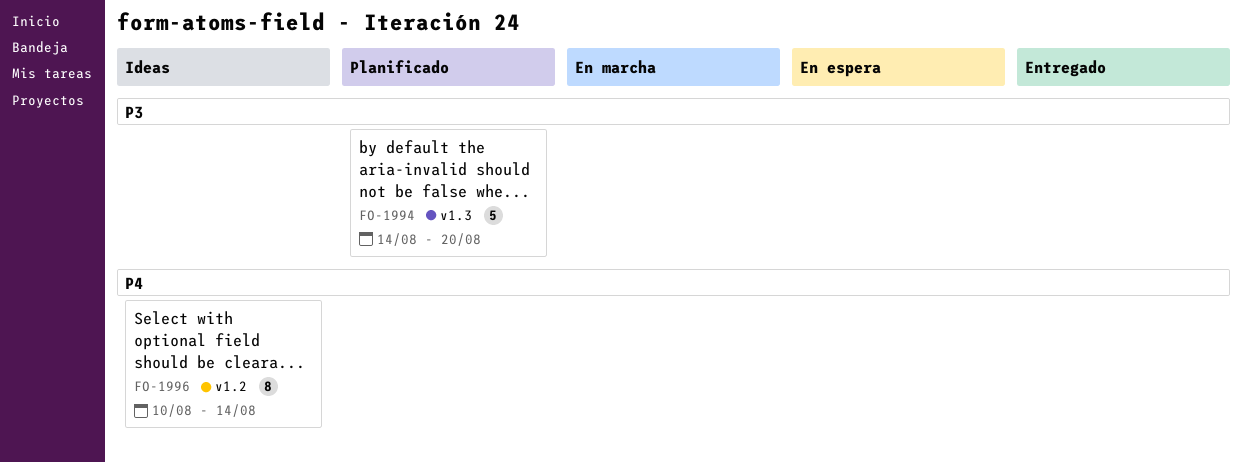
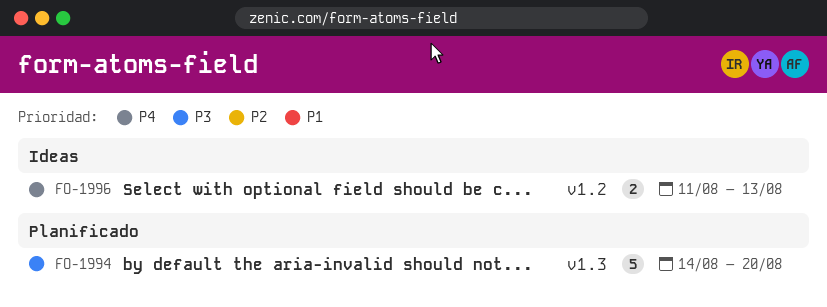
FO-1996, estimate: 8 -> 2
FO-1996, start: Aug 10 -> Aug 11
FO-1996, due: Aug 14 -> Aug 13

